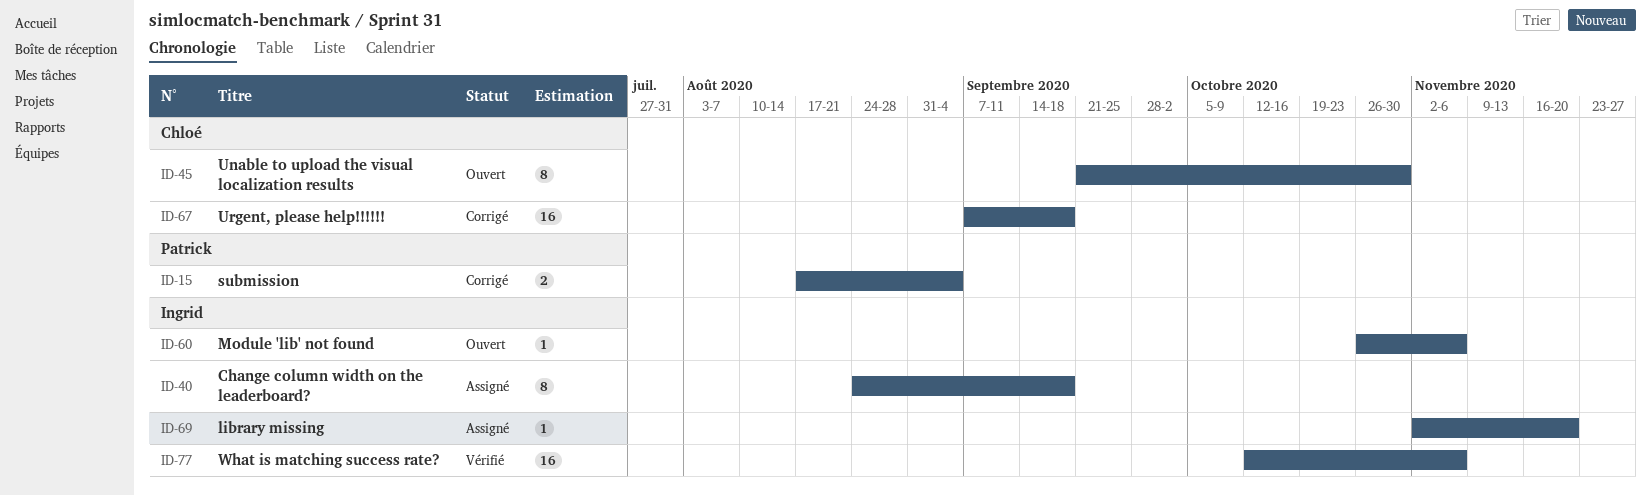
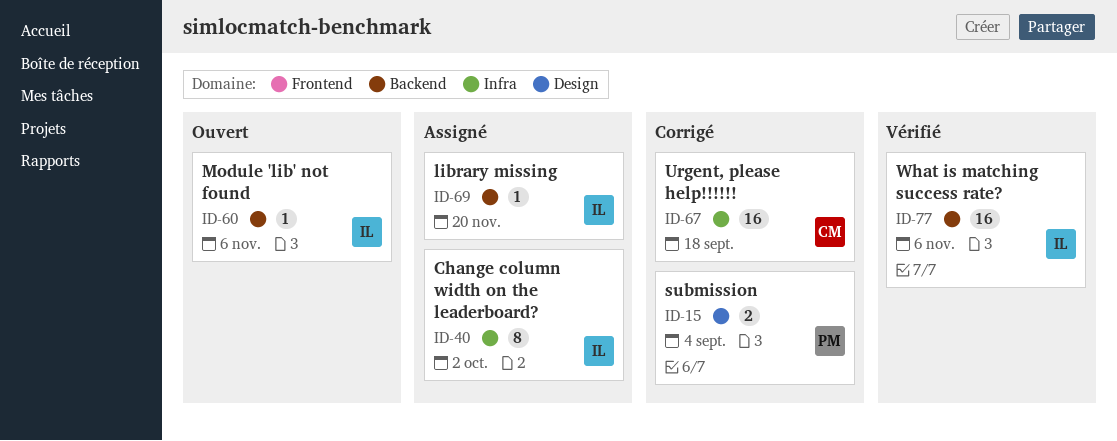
ID-40, due: Sep 18 -> Oct 2
ID-45: present -> none

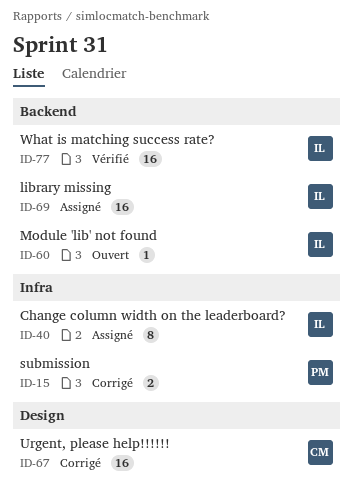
ID-15, label: Design -> Infra
ID-67, label: Infra -> Design
ID-69, estimate: 1 -> 16

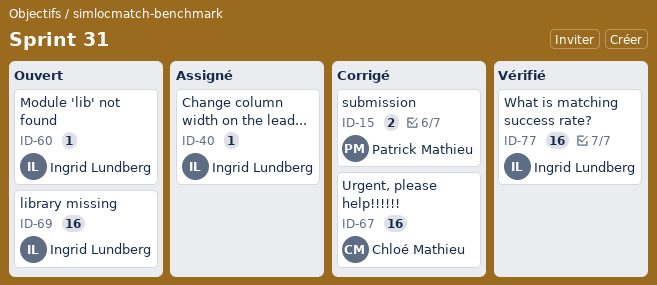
ID-40, estimate: 8 -> 1
ID-69, status: Assigné -> Ouvert

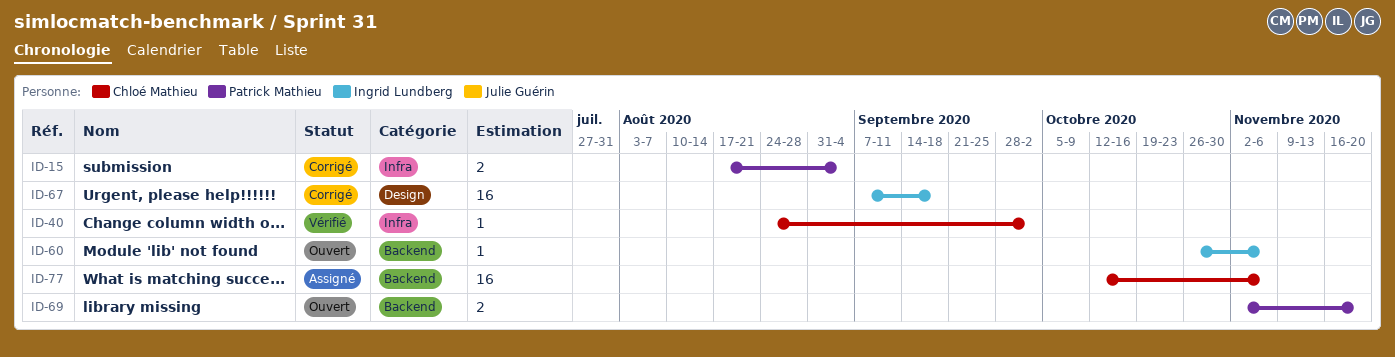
ID-40, status: Assigné -> Vérifié
ID-40, owner: Ingrid Lundberg -> Chloé Mathieu
ID-67, owner: Chloé Mathieu -> Ingrid Lundberg
ID-69, owner: Ingrid Lundberg -> Patrick Mathieu
ID-69, estimate: 16 -> 2
ID-77, status: Vérifié -> Assigné
ID-77, owner: Ingrid Lundberg -> Chloé Mathieu

